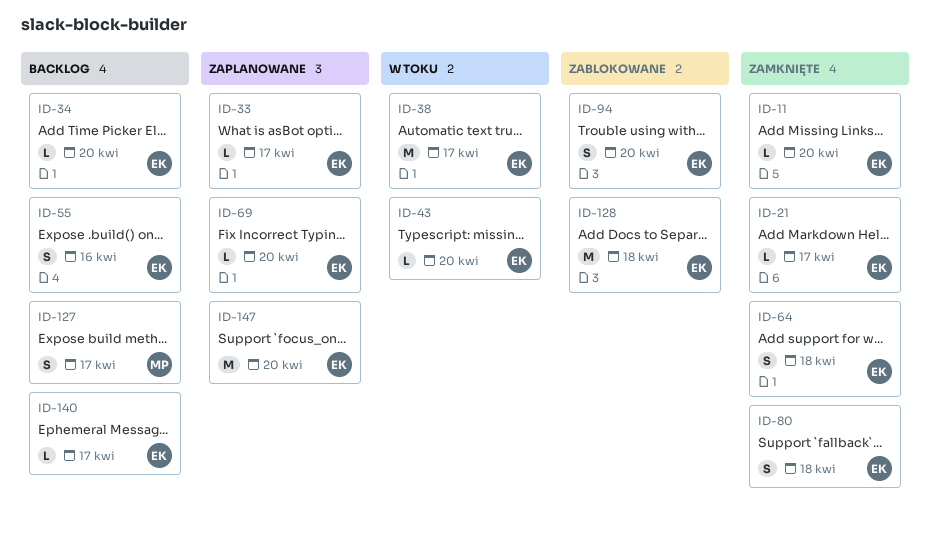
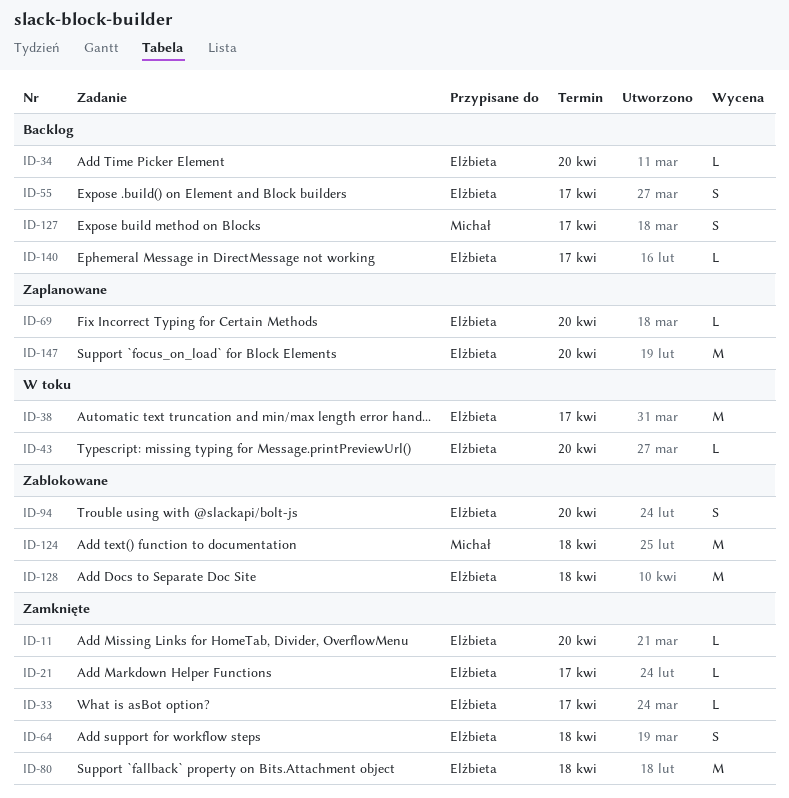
ID-33, status: Zaplanowane -> Zamknięte
ID-55, due: Apr 16 -> Apr 17
ID-80, estimate: S -> M
ID-124: none -> present

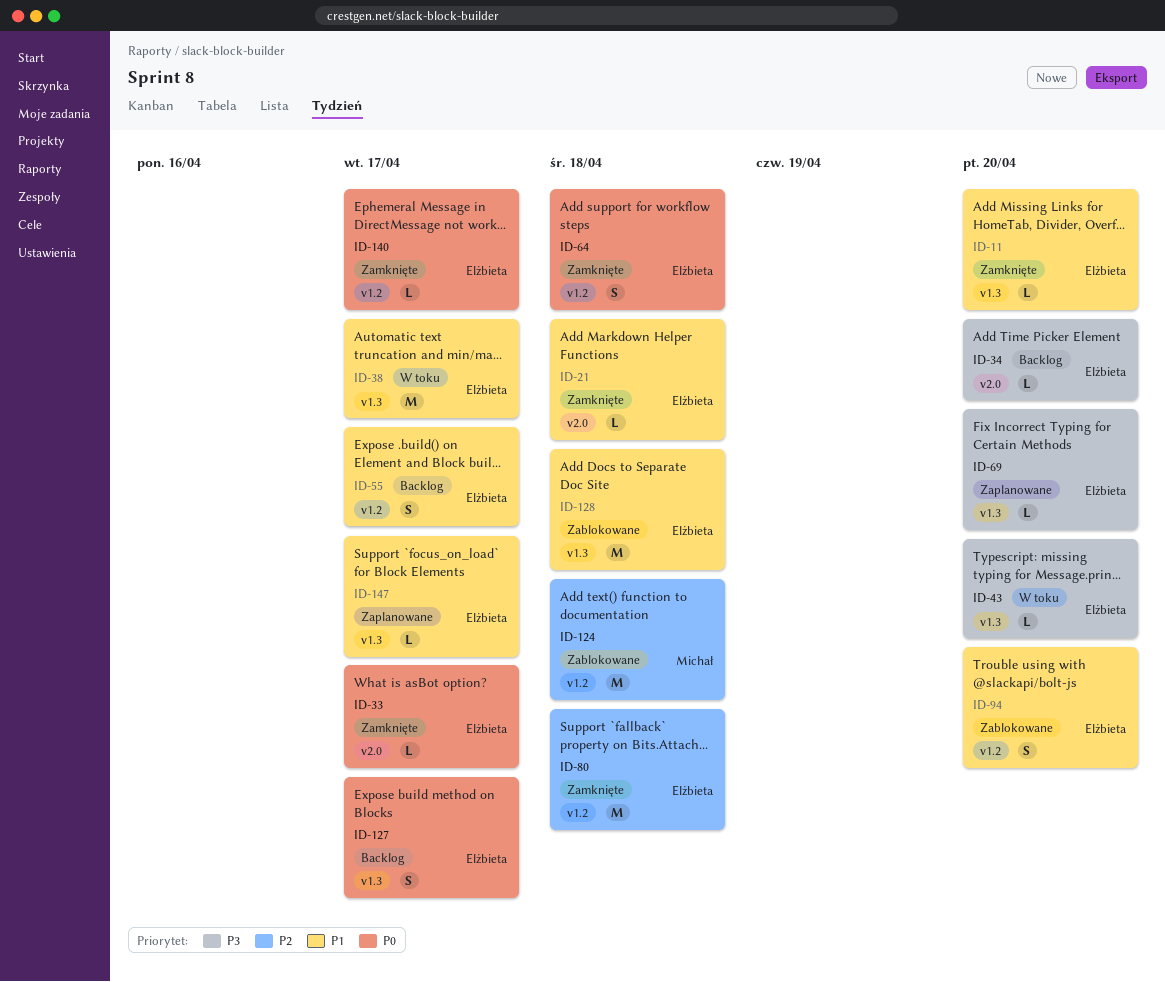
ID-21, due: Apr 17 -> Apr 18
ID-127, owner: Michał -> Elżbieta
ID-140, status: Backlog -> Zamknięte
ID-147, estimate: M -> L
ID-147, due: Apr 20 -> Apr 17

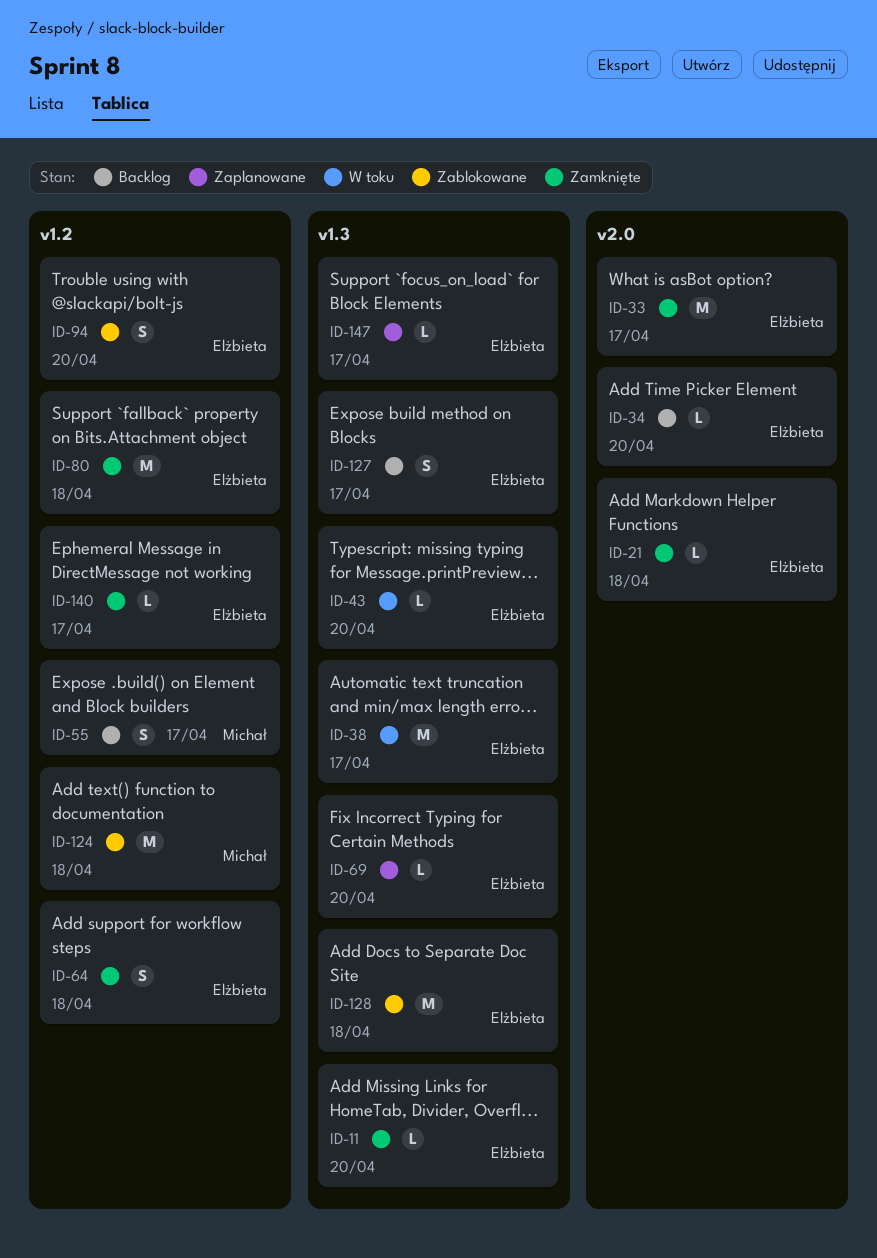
ID-33, estimate: L -> M
ID-55, owner: Elżbieta -> Michał

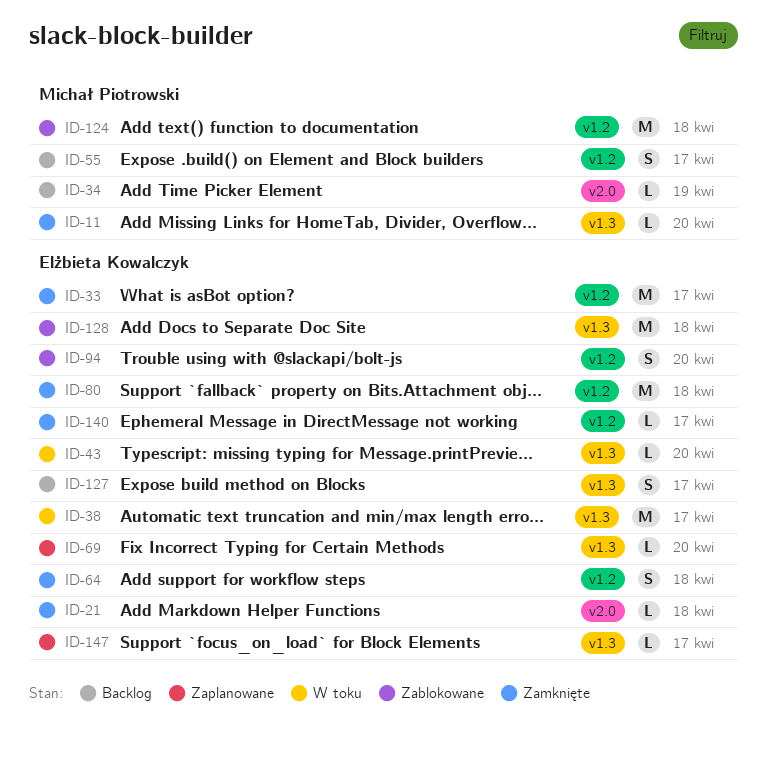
ID-11, owner: Elżbieta Kowalczyk -> Michał Piotrowski
ID-33, label: v2.0 -> v1.2
ID-34, owner: Elżbieta Kowalczyk -> Michał Piotrowski
ID-34, due: Apr 20 -> Apr 19

